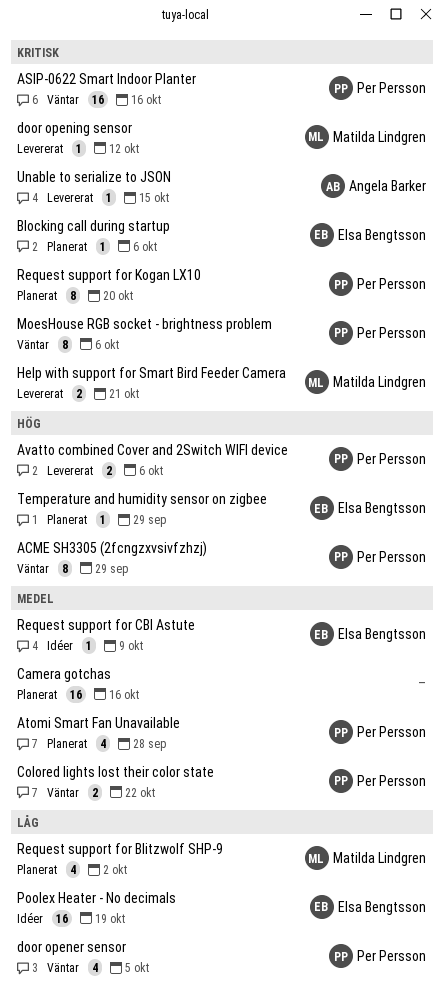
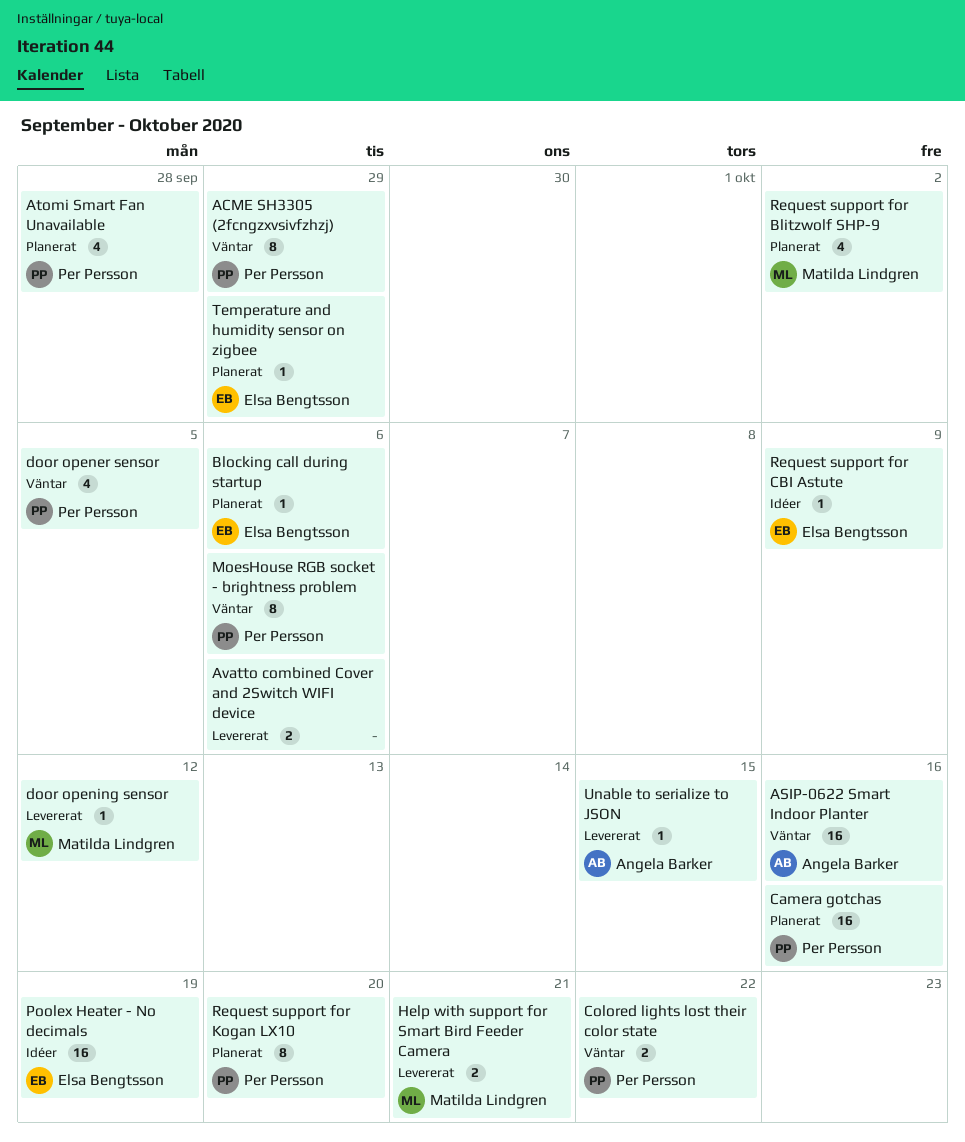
ASIP-0622 Smart Indoor Planter, owner: Per Persson -> Angela Barker
Avatto combined Cover and 2Switch WIFI device, owner: Per Persson -> none
Camera gotchas, owner: none -> Per Persson

